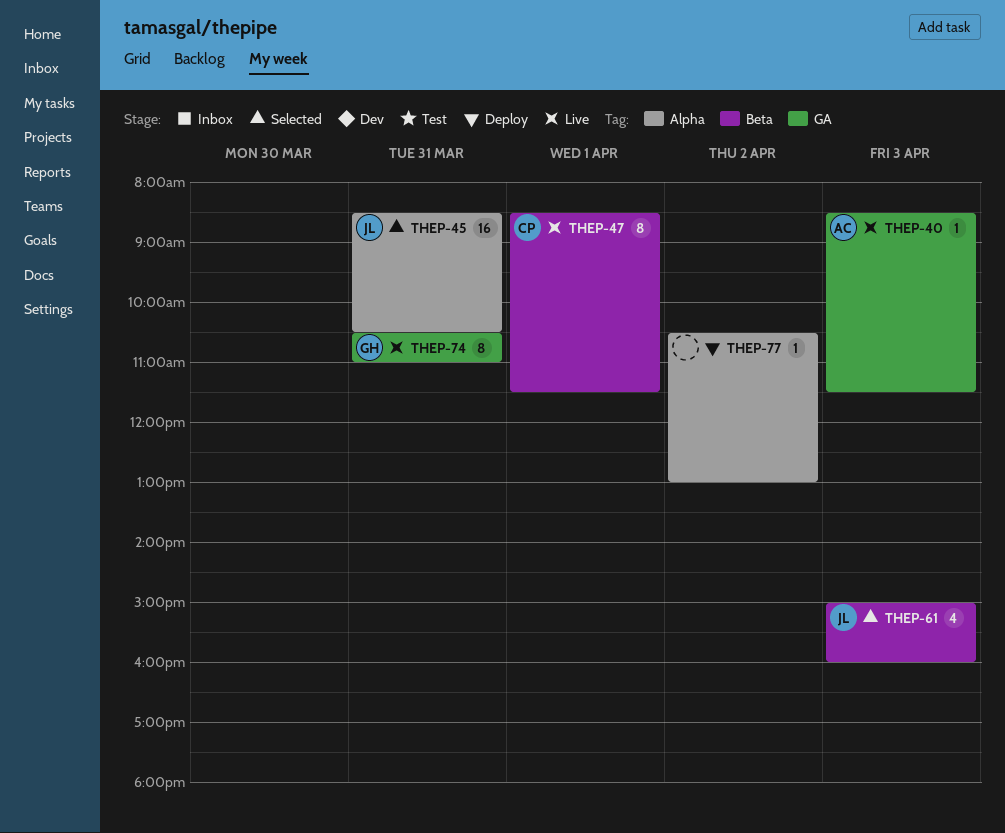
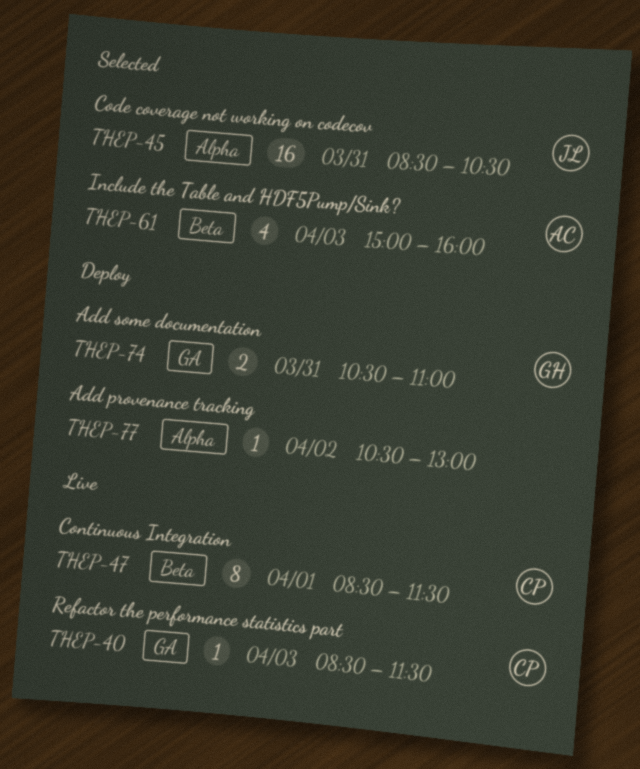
THEP-40, owner: AC -> CP
THEP-61, owner: JL -> AC
THEP-74, status: Live -> Deploy
THEP-74, estimate: 8 -> 2

